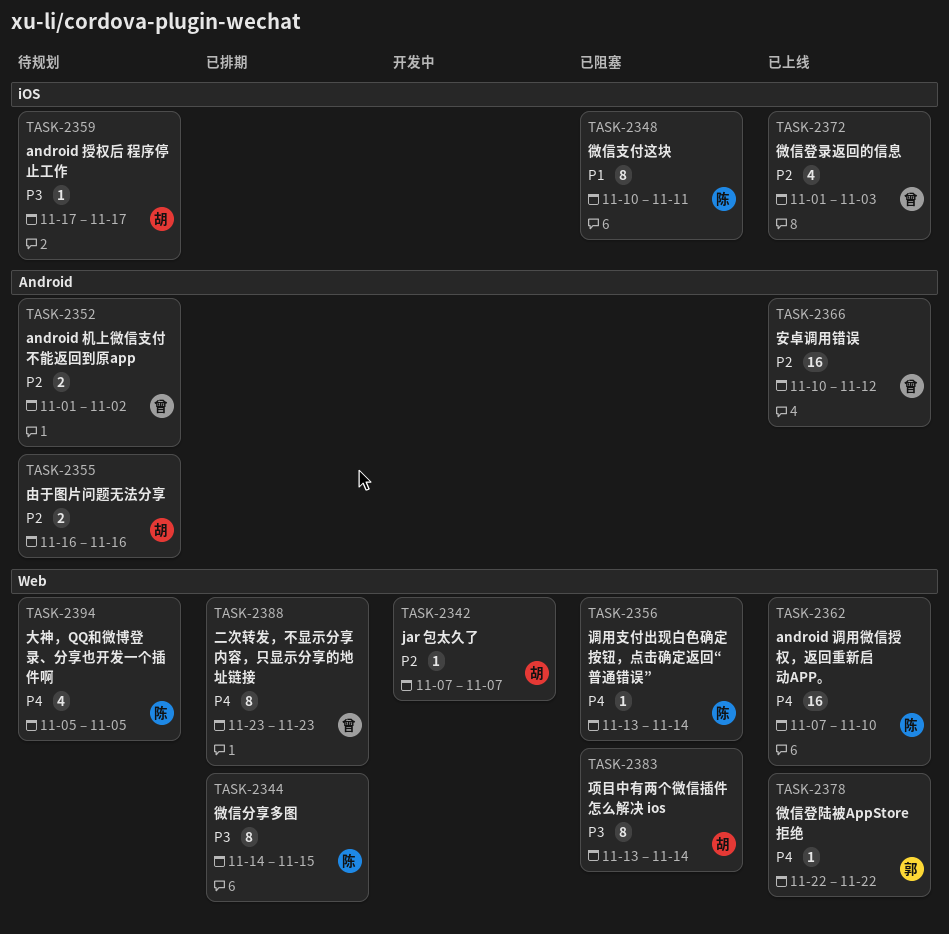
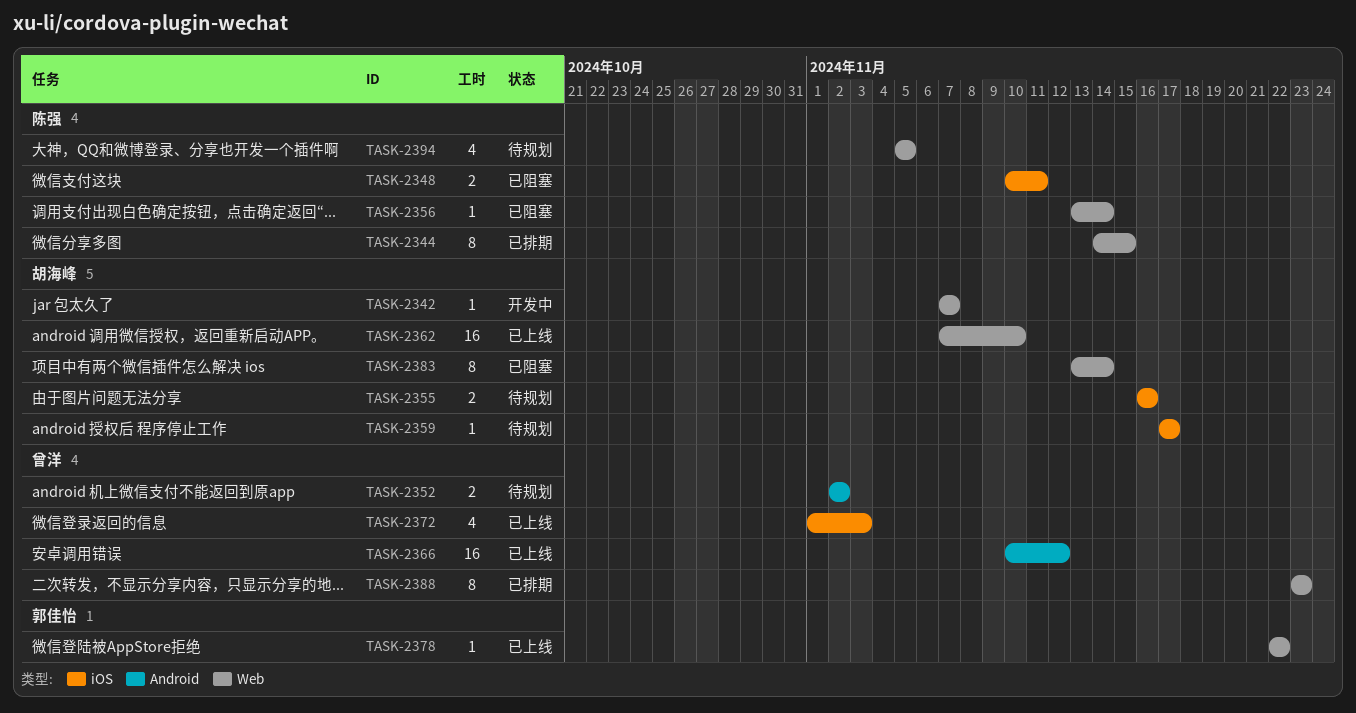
TASK-2348, estimate: 8 -> 2
TASK-2352, start: Nov 1 -> Nov 2
TASK-2355, label: Android -> iOS
TASK-2362, owner: 陈强 -> 胡海峰

